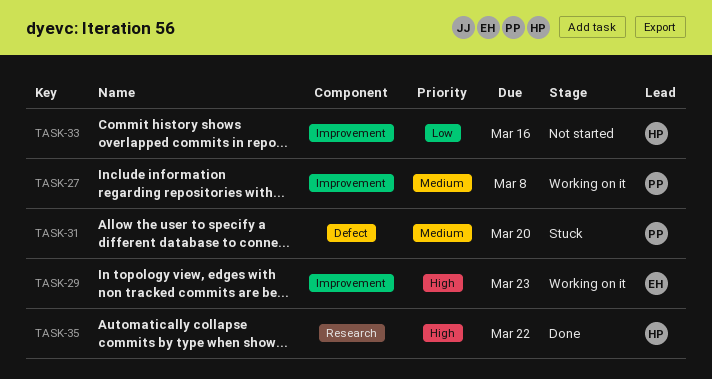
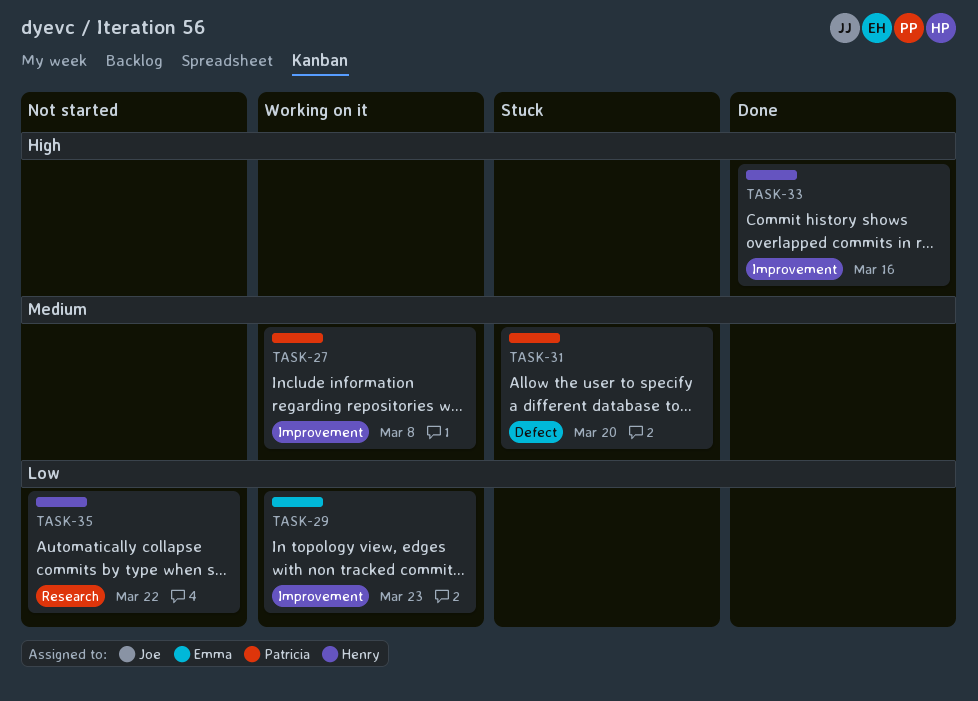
TASK-29, priority: High -> Low
TASK-33, status: Not started -> Done
TASK-33, priority: Low -> High
TASK-35, status: Done -> Not started
TASK-35, priority: High -> Low

